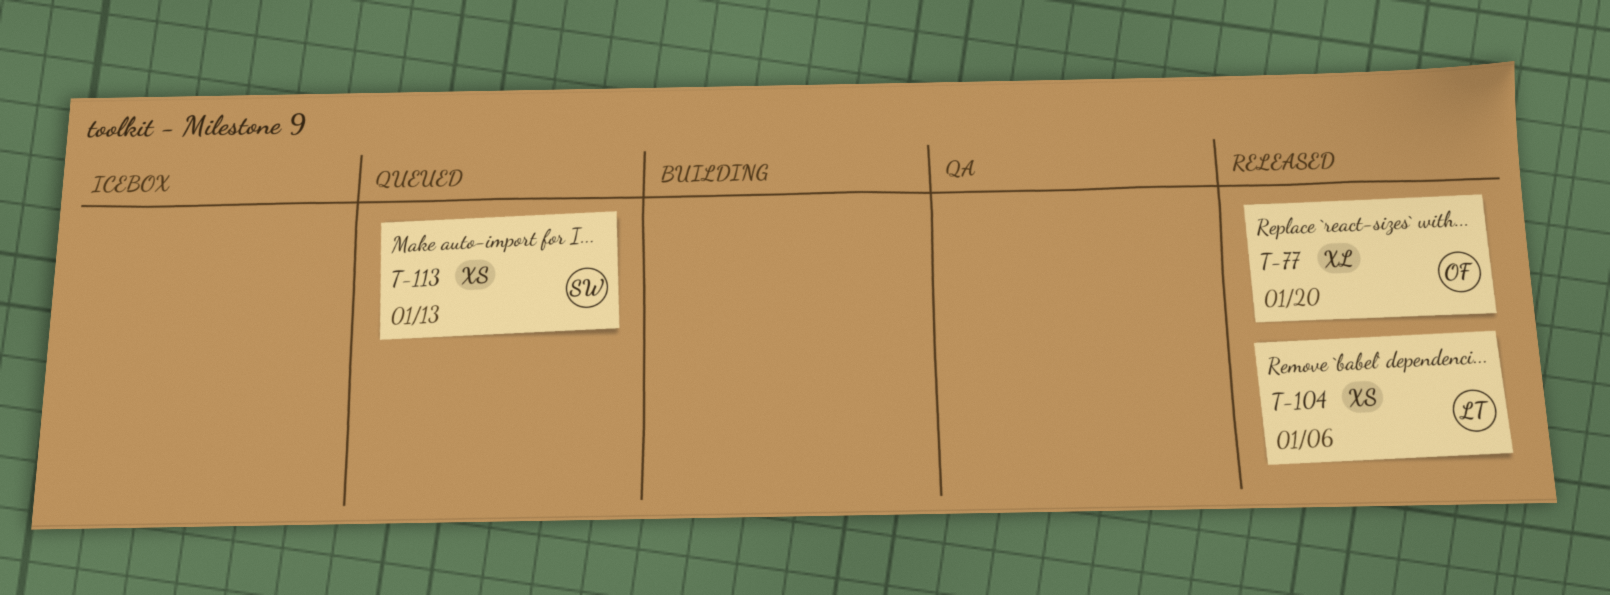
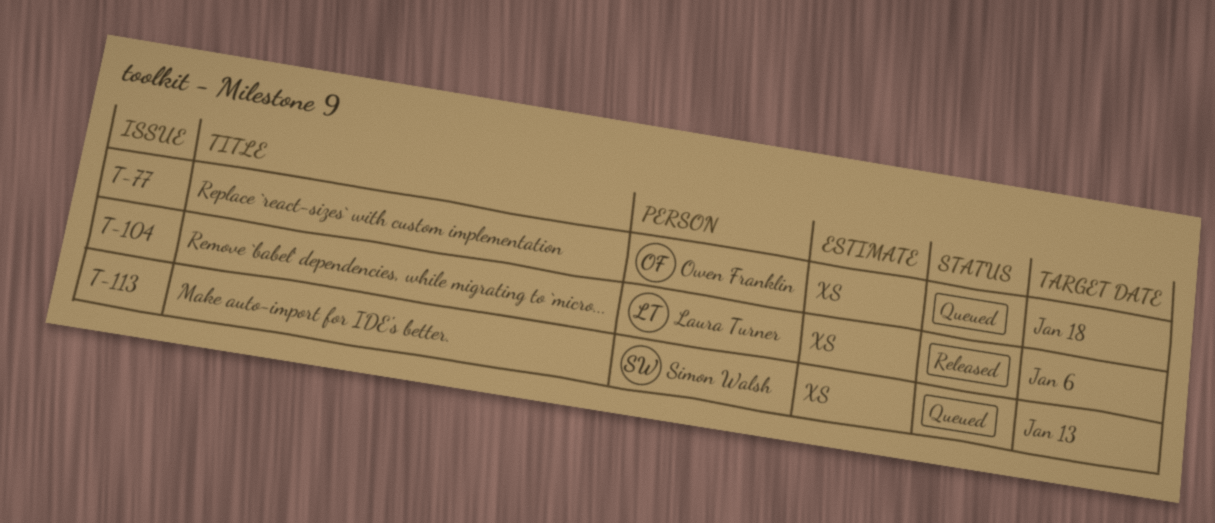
T-77, status: Released -> Queued
T-77, estimate: XL -> XS
T-77, due: Jan 20 -> Jan 18

